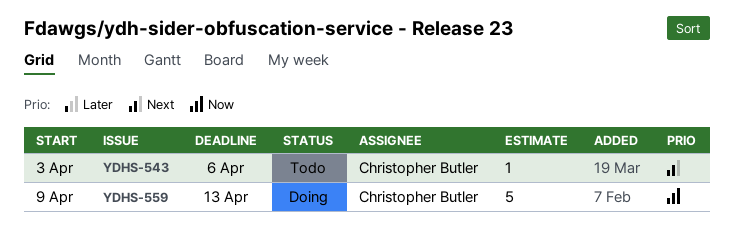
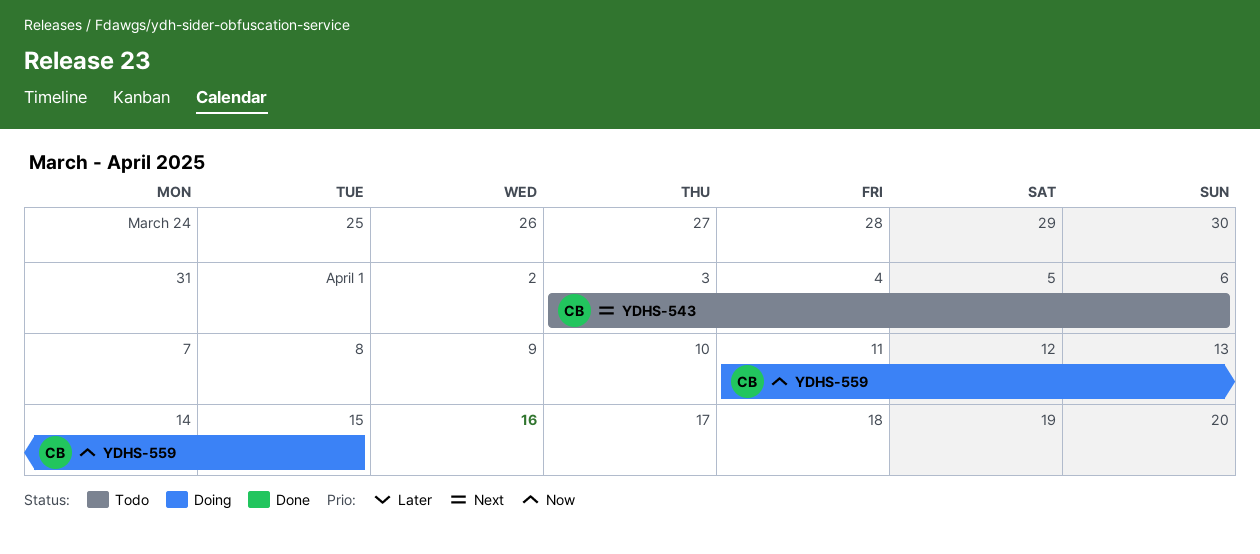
YDHS-559, start: Apr 9 -> Apr 11
YDHS-559, due: Apr 13 -> Apr 15

